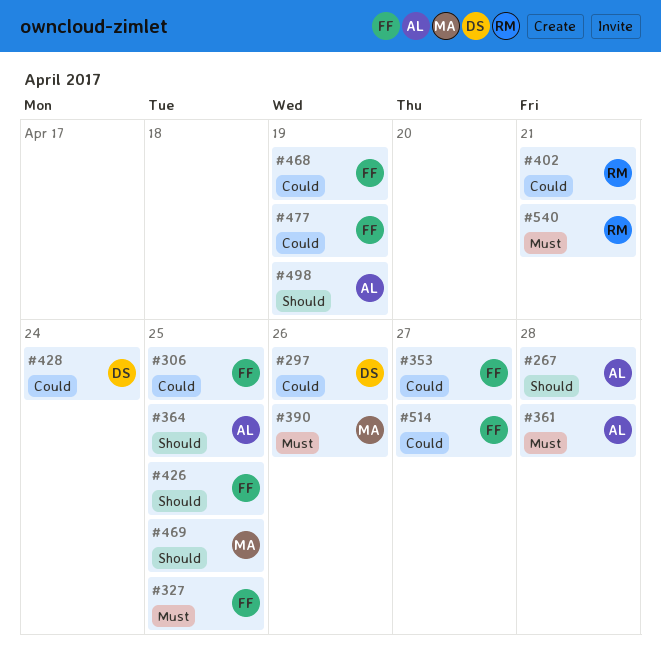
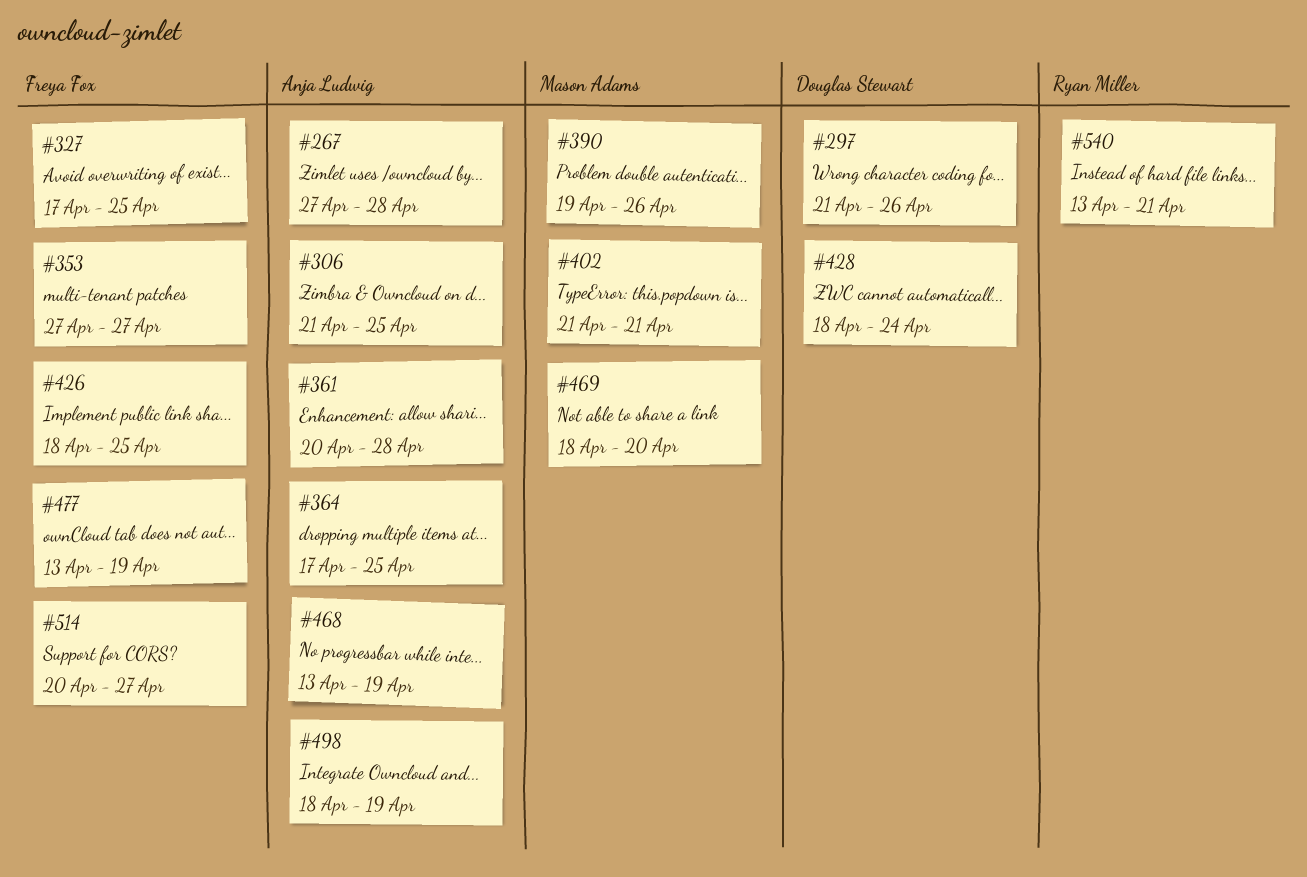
#306, owner: Freya Fox -> Anja Ludwig
#402, owner: Ryan Miller -> Mason Adams
#468, owner: Freya Fox -> Anja Ludwig
#469, due: Apr 25 -> Apr 20

